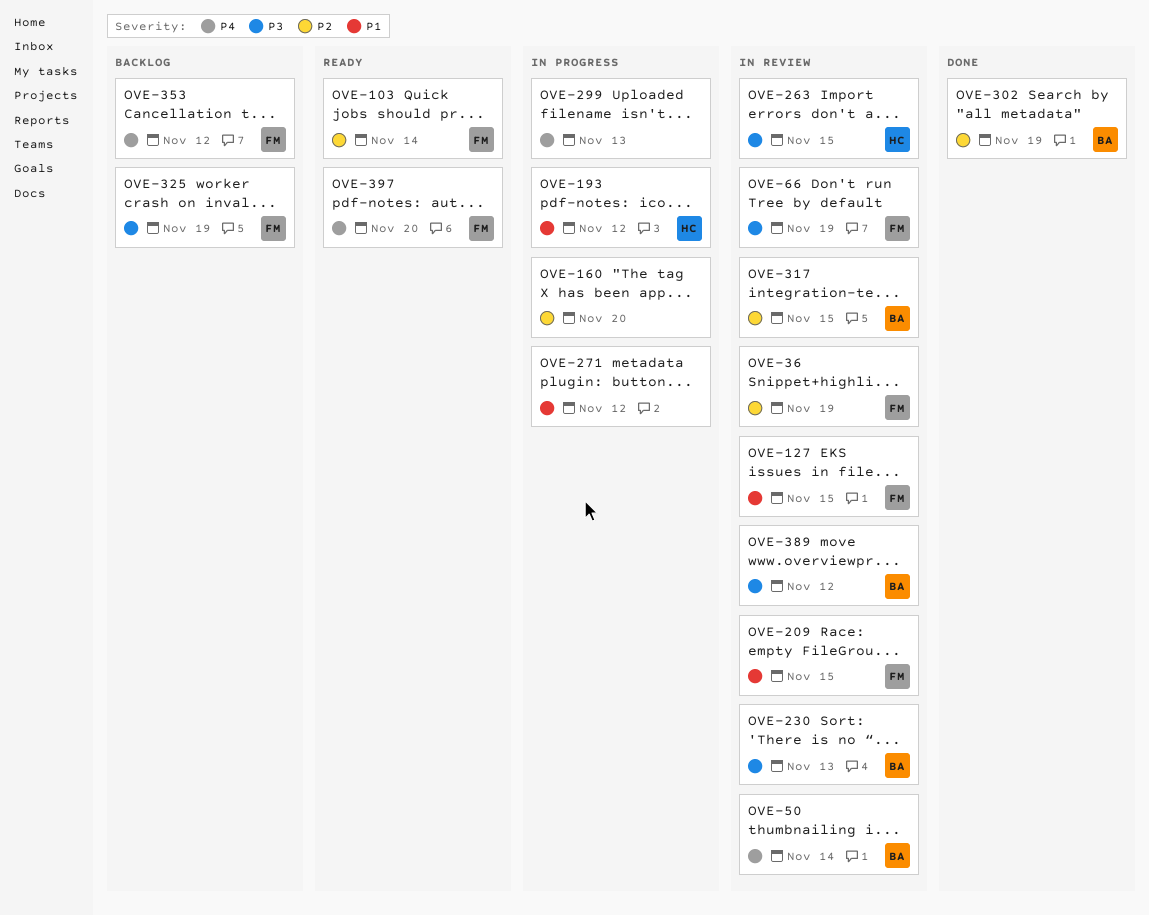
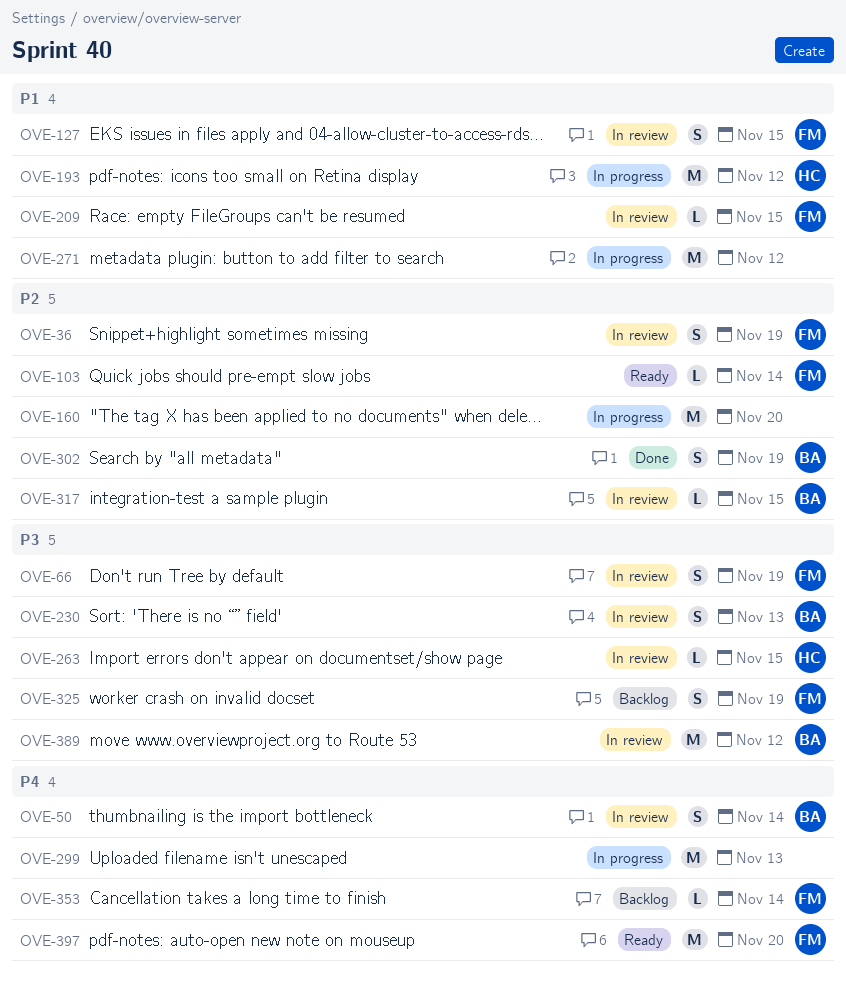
OVE-353, due: Nov 12 -> Nov 14

